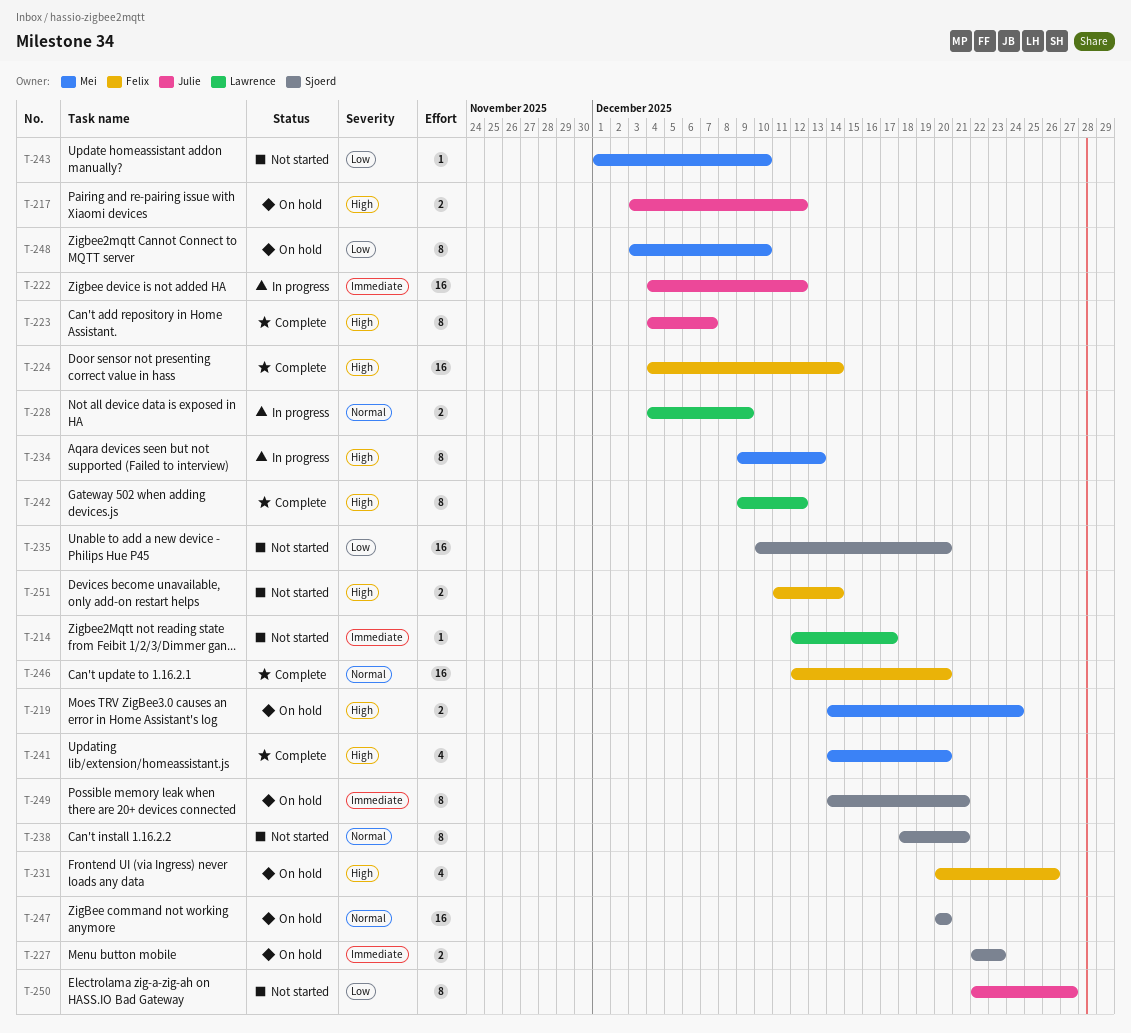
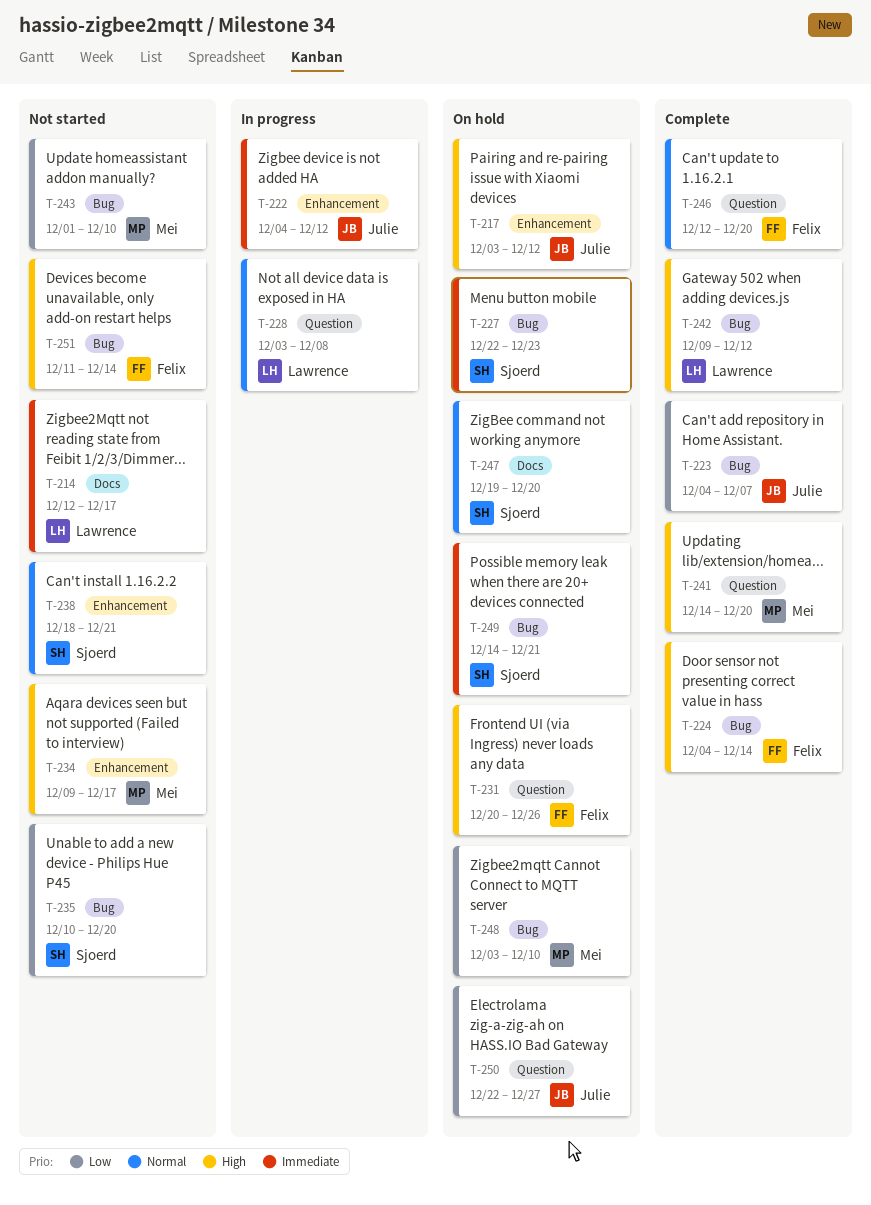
T-219: present -> none
T-223, priority: High -> Low
T-228, start: Dec 4 -> Dec 3
T-228, due: Dec 9 -> Dec 8
T-234, status: In progress -> Not started
T-234, due: Dec 13 -> Dec 17
T-247, start: Dec 20 -> Dec 19
T-250, status: Not started -> On hold

